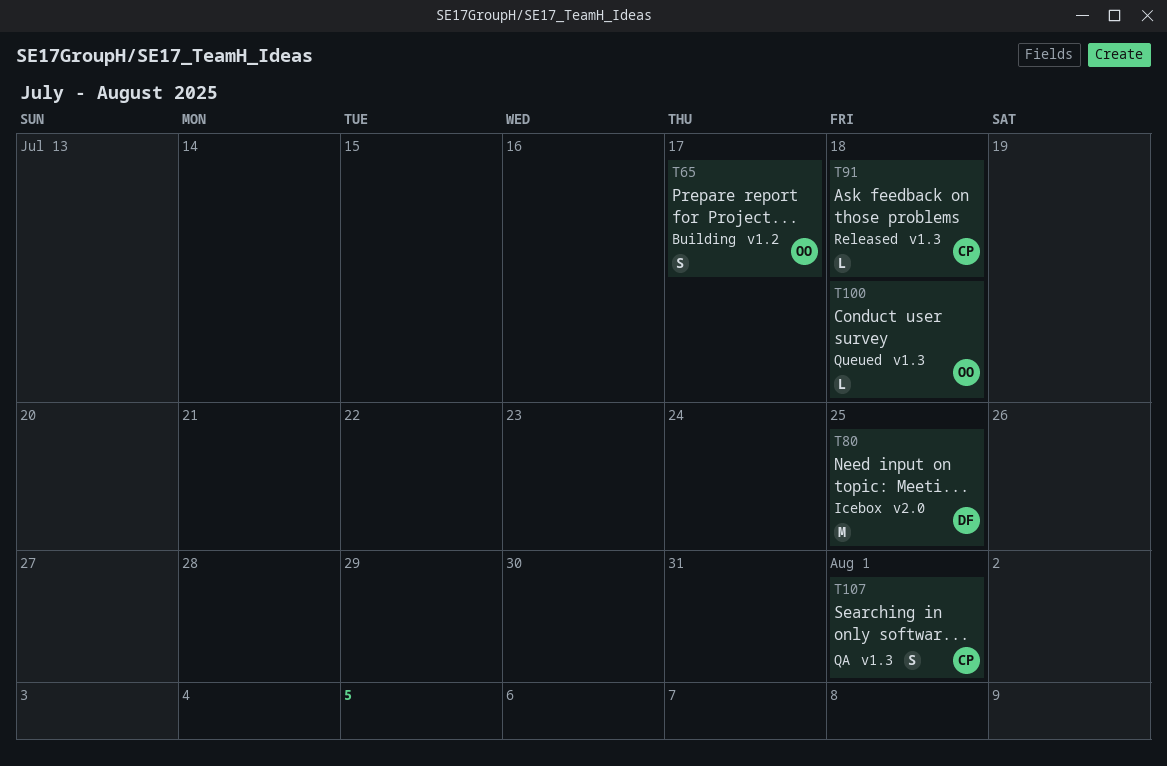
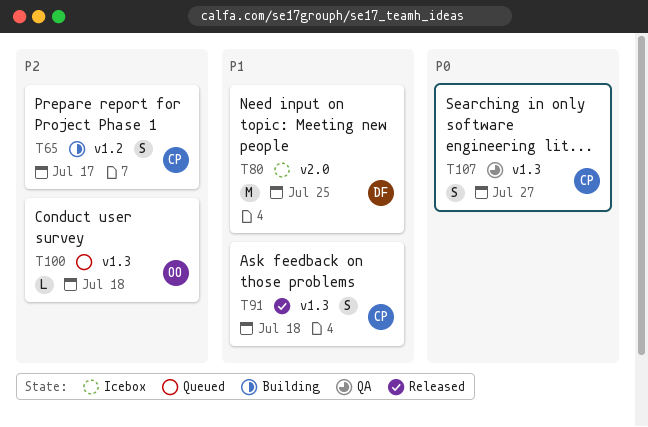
T65, owner: OO -> CP
T91, estimate: L -> S
T107, due: Aug 1 -> Jul 27

